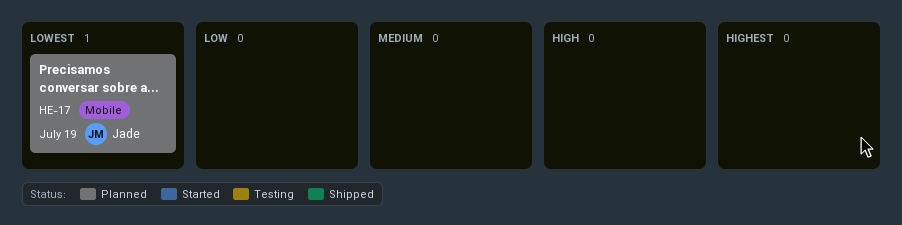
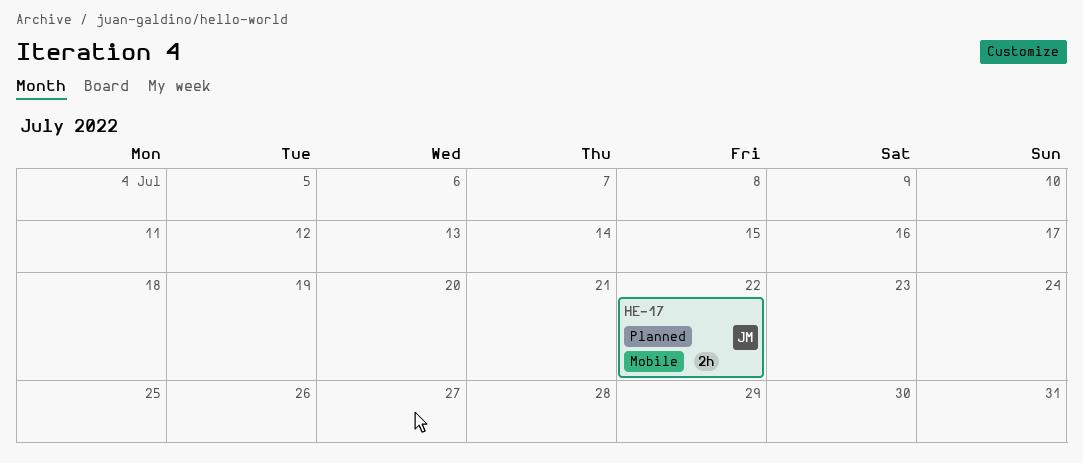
HE-17, due: Jul 19 -> Jul 22

